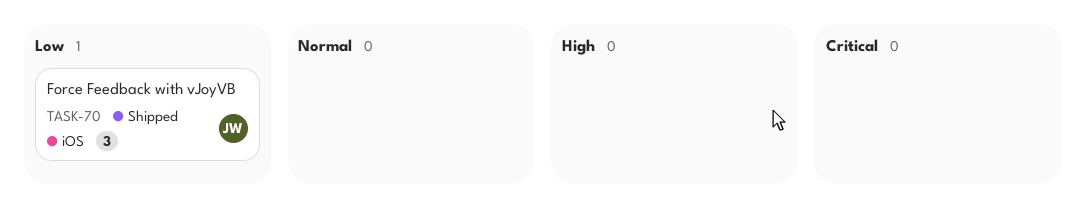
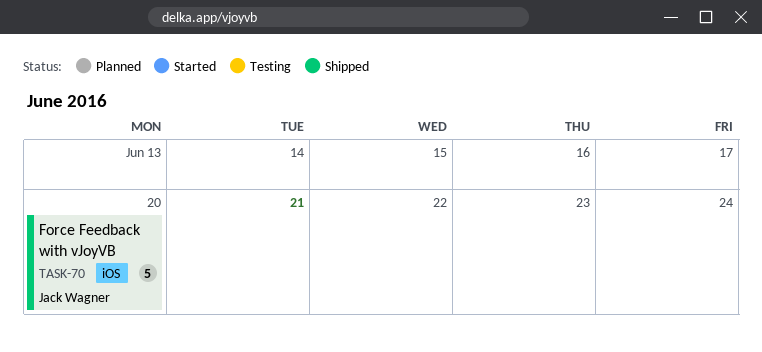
TASK-70, estimate: 3 -> 5

